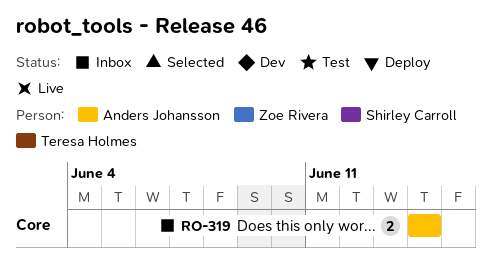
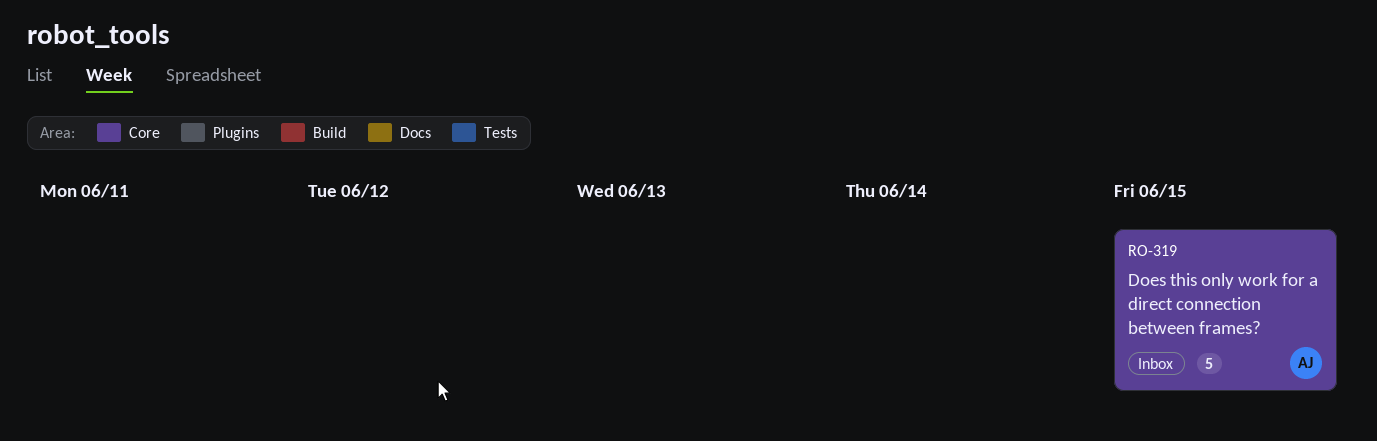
RO-319, estimate: 2 -> 5
RO-319, due: Jun 14 -> Jun 15

